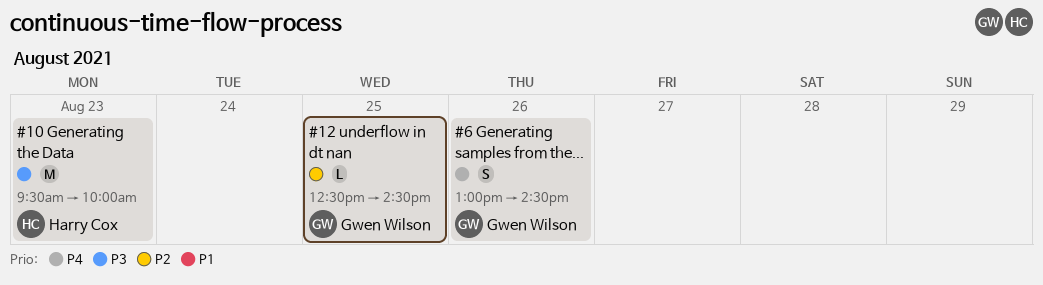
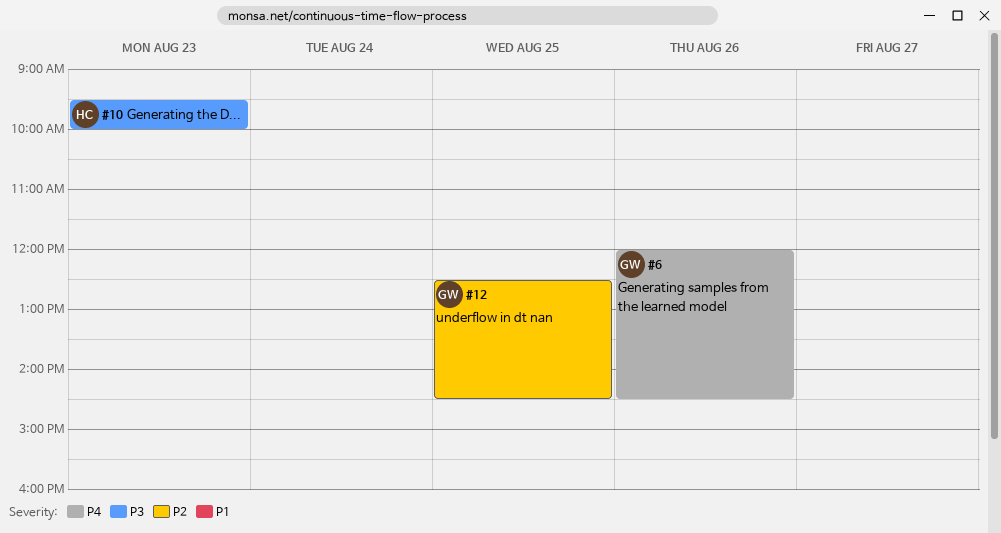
#6, begins: 13:00 -> 12:00

